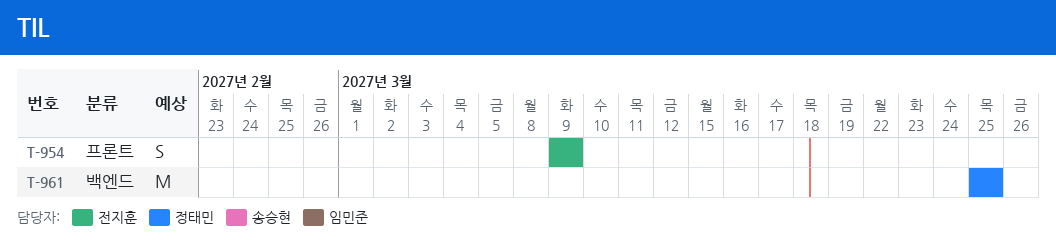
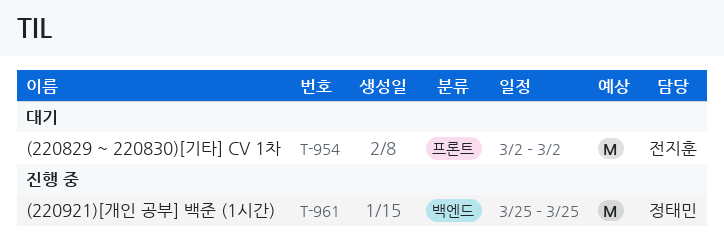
T-954, estimate: S -> M
T-954, start: Mar 9 -> Mar 2
T-954, due: Mar 9 -> Mar 2

